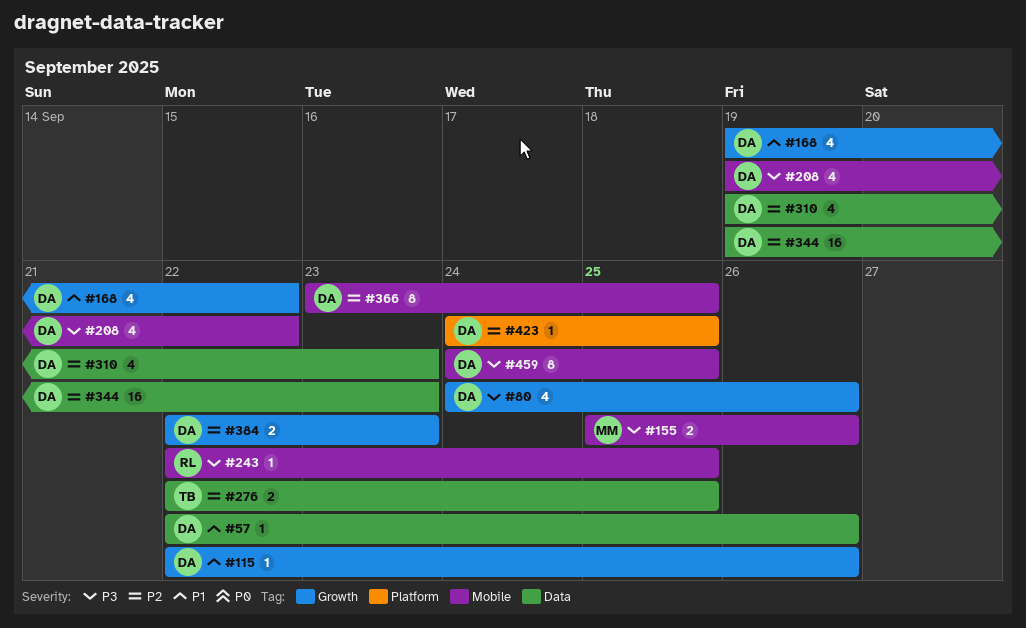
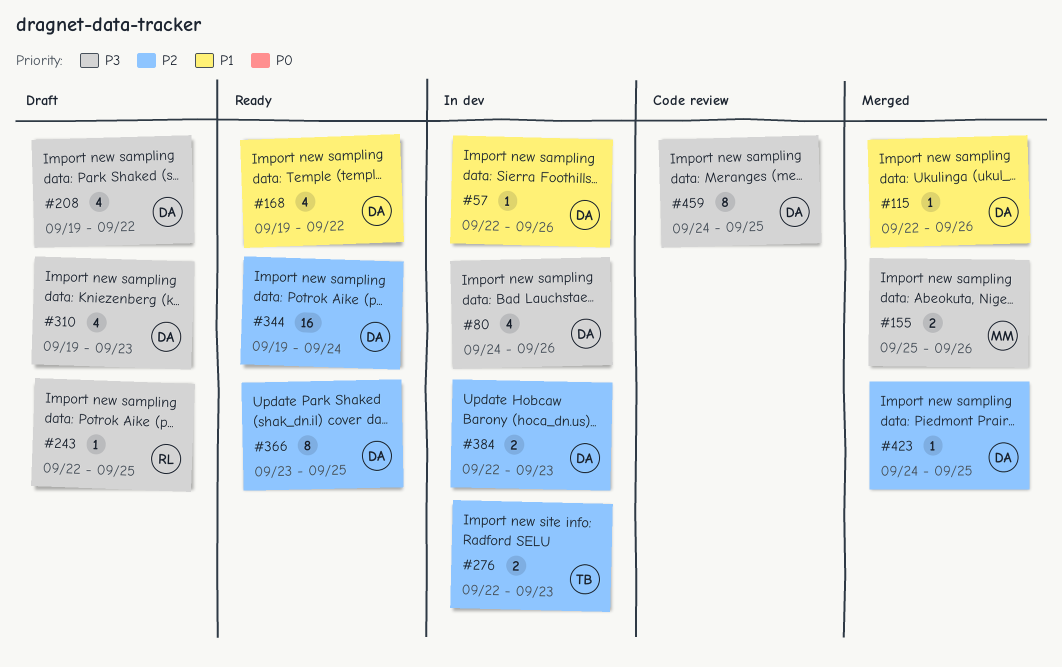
#276, due: Sep 25 -> Sep 23
#310, priority: P2 -> P3
#344, due: Sep 23 -> Sep 24

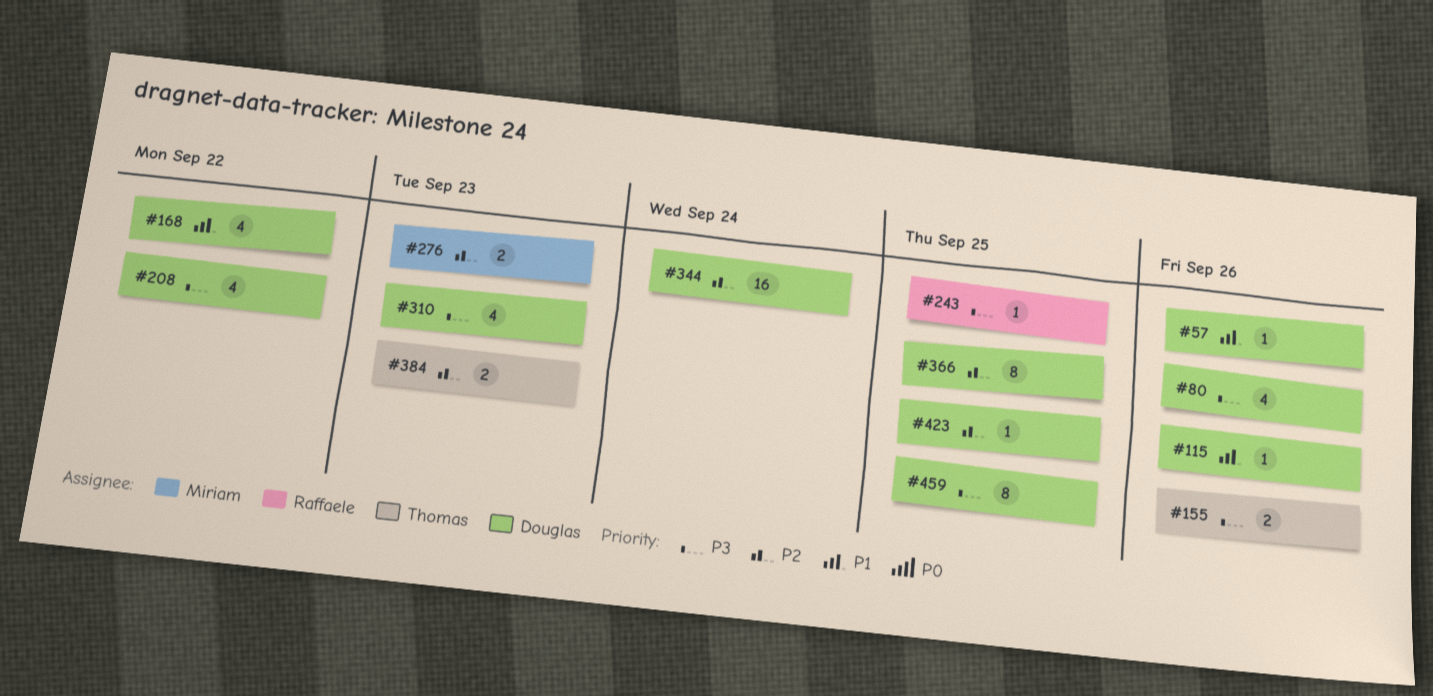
#155, owner: Miriam -> Thomas
#276, owner: Thomas -> Miriam
#384, owner: Douglas -> Thomas

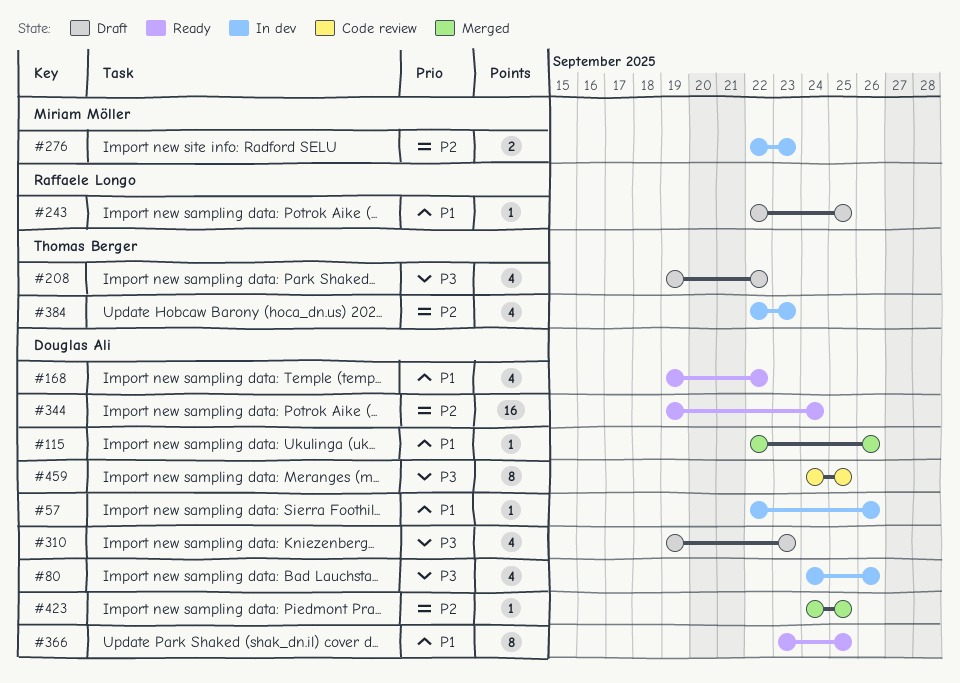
#155: present -> none
#208, owner: Douglas Ali -> Thomas Berger
#243, priority: P3 -> P1
#366, priority: P2 -> P1
#384, estimate: 2 -> 4

